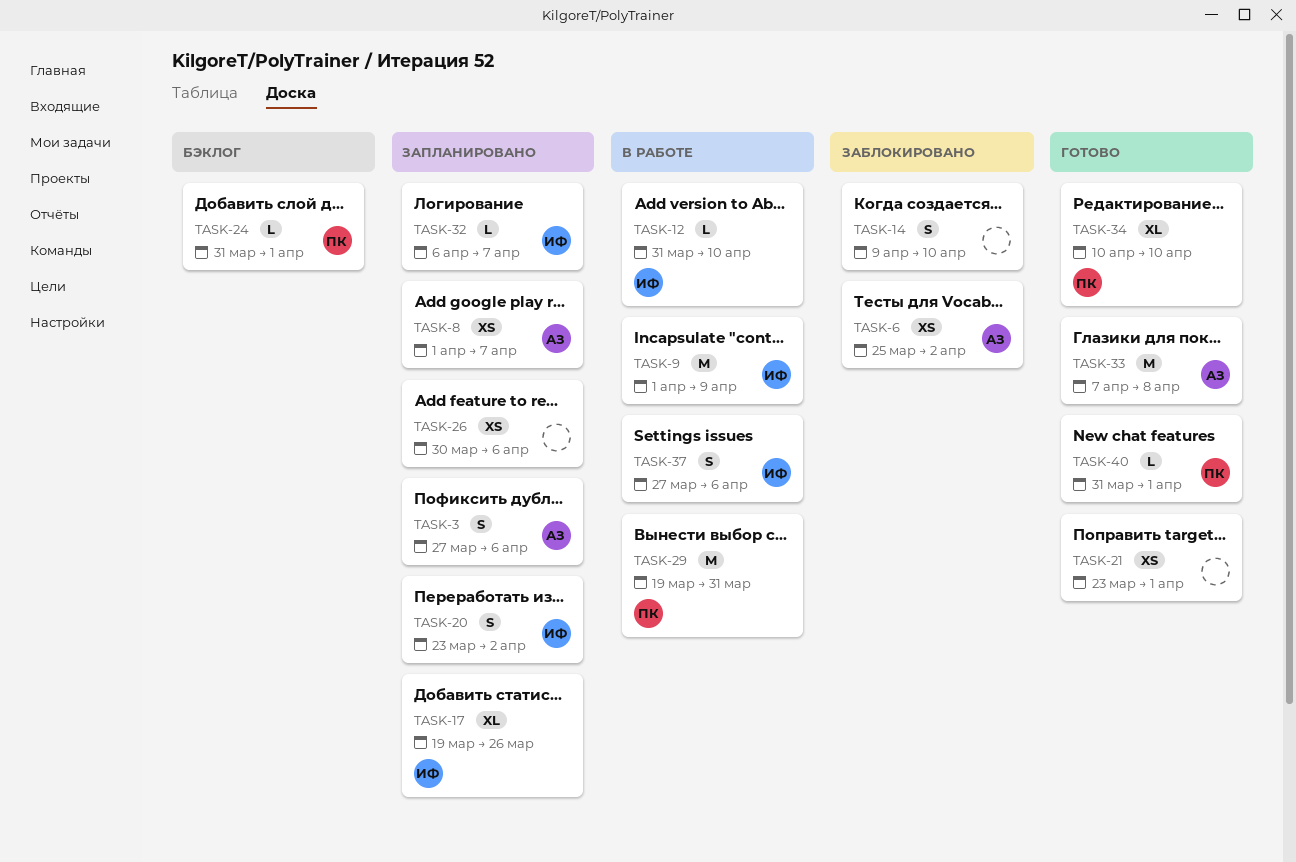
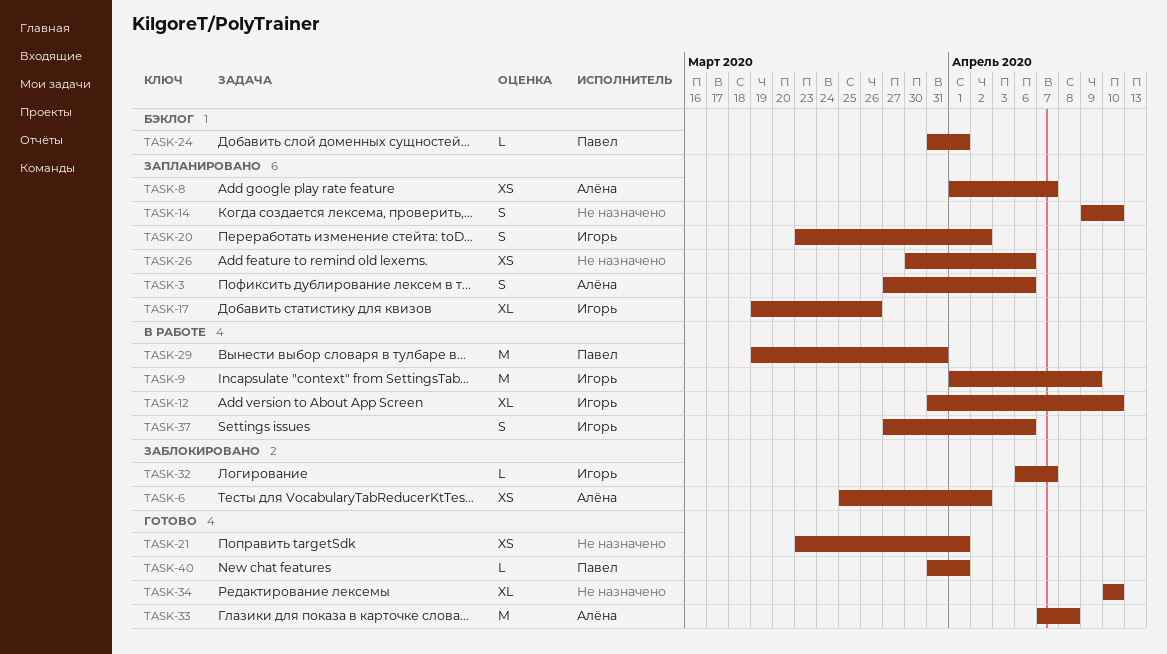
TASK-12, estimate: L -> XL
TASK-14, status: Заблокировано -> Запланировано
TASK-32, status: Запланировано -> Заблокировано
TASK-34, owner: Павел -> none

